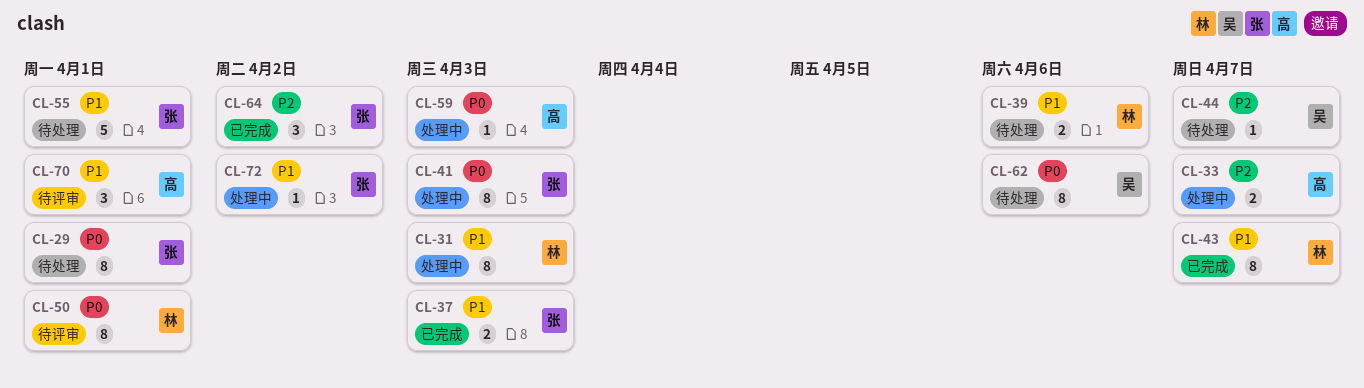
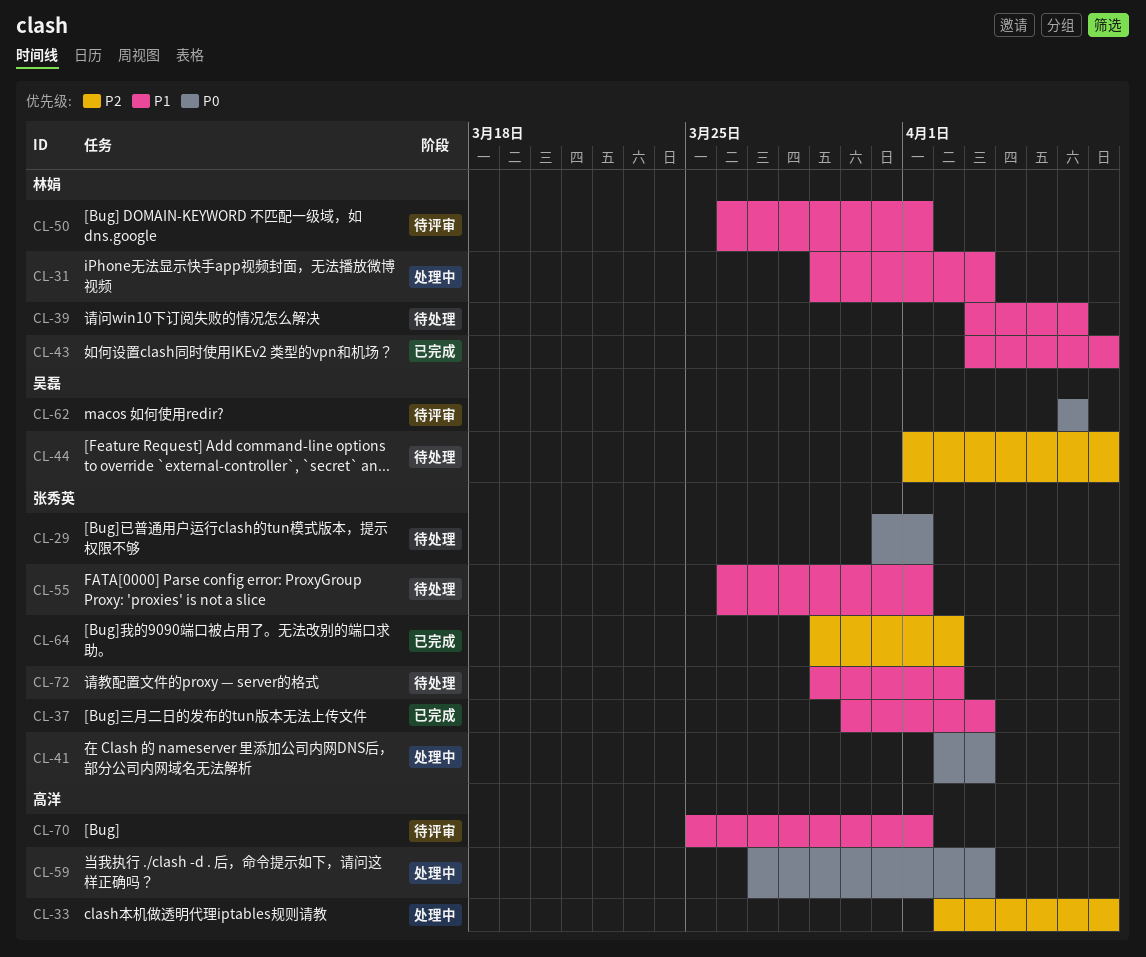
CL-50, priority: P0 -> P1
CL-62, status: 待处理 -> 待评审
CL-72, status: 处理中 -> 待处理

